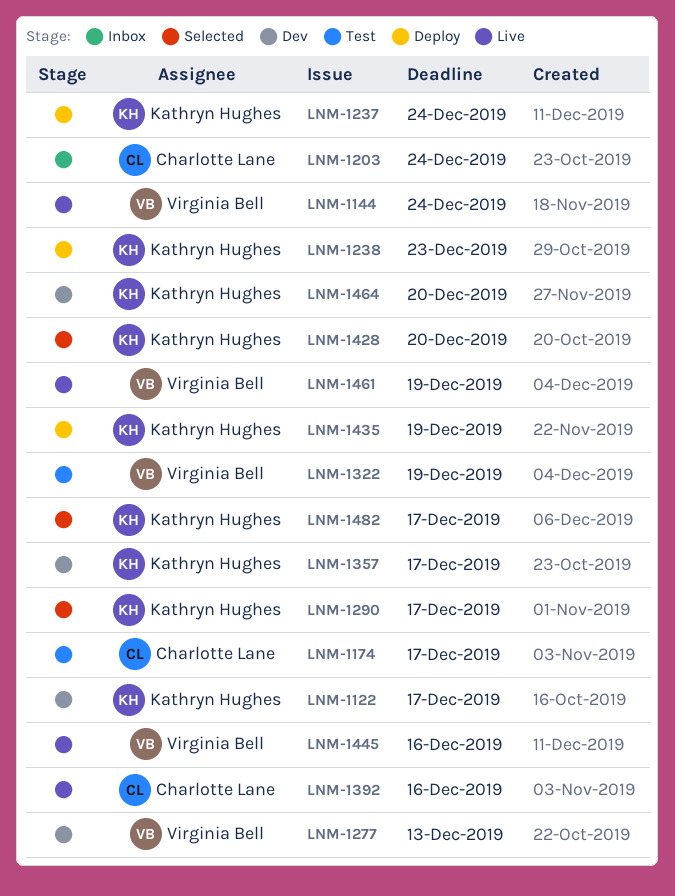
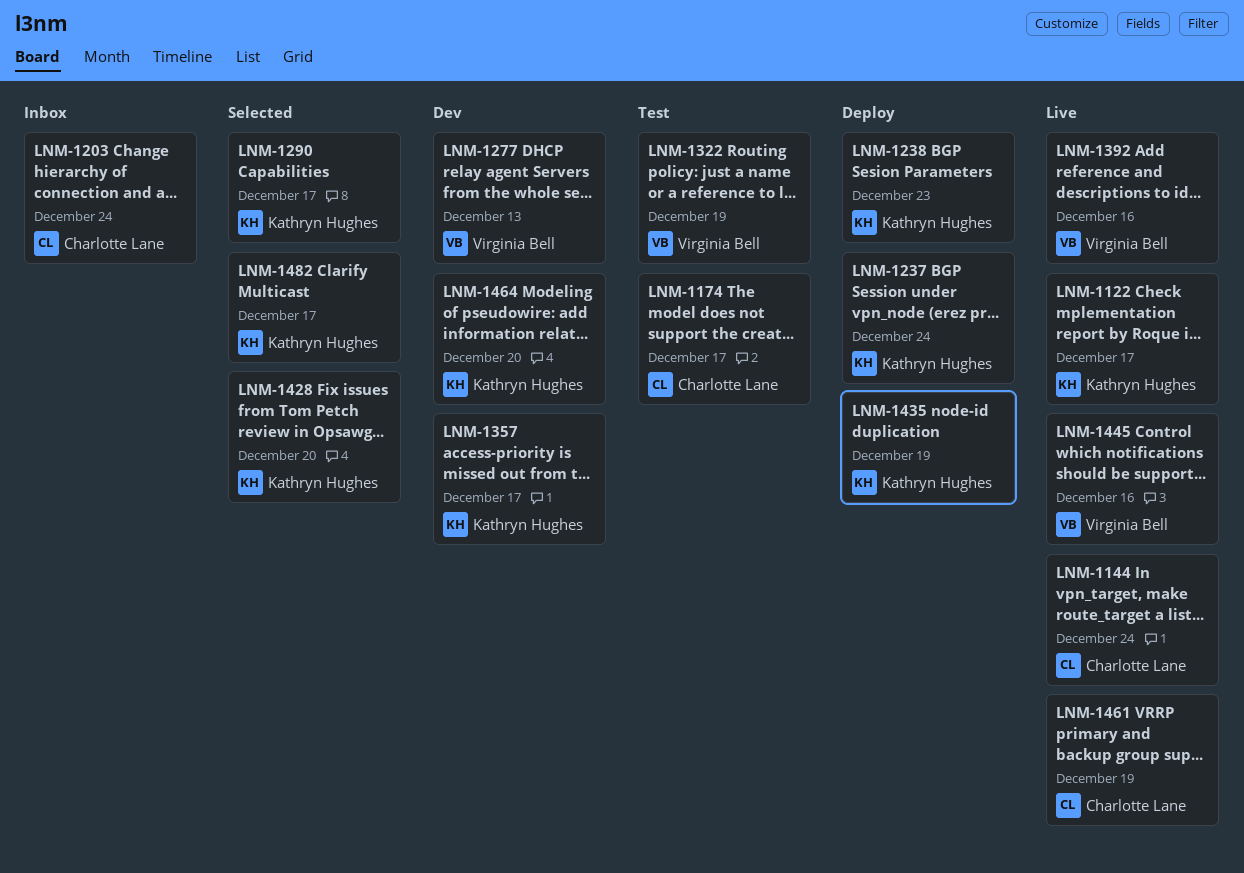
LNM-1122, status: Dev -> Live
LNM-1144, owner: Virginia Bell -> Charlotte Lane
LNM-1392, owner: Charlotte Lane -> Virginia Bell
LNM-1461, owner: Virginia Bell -> Charlotte Lane

